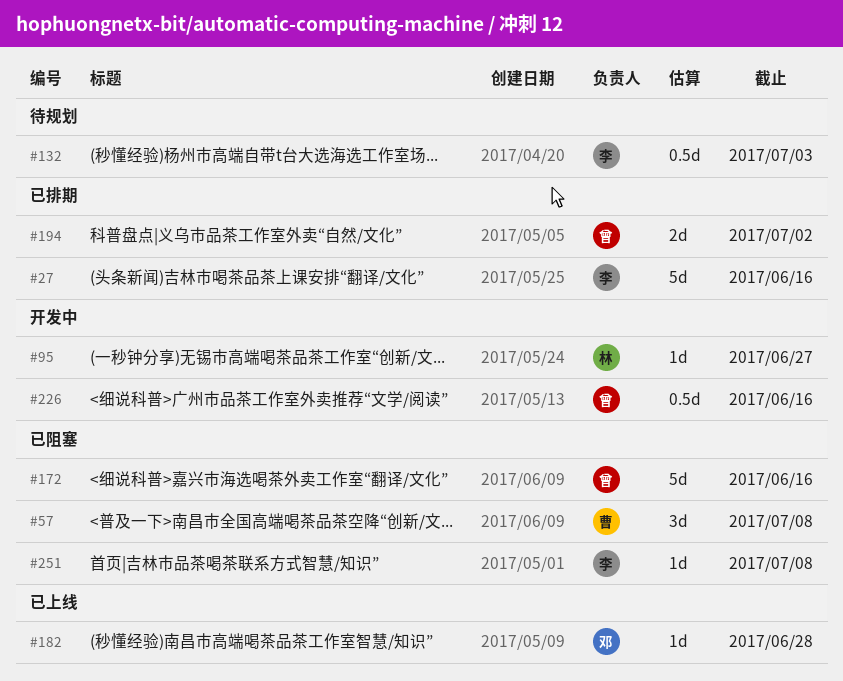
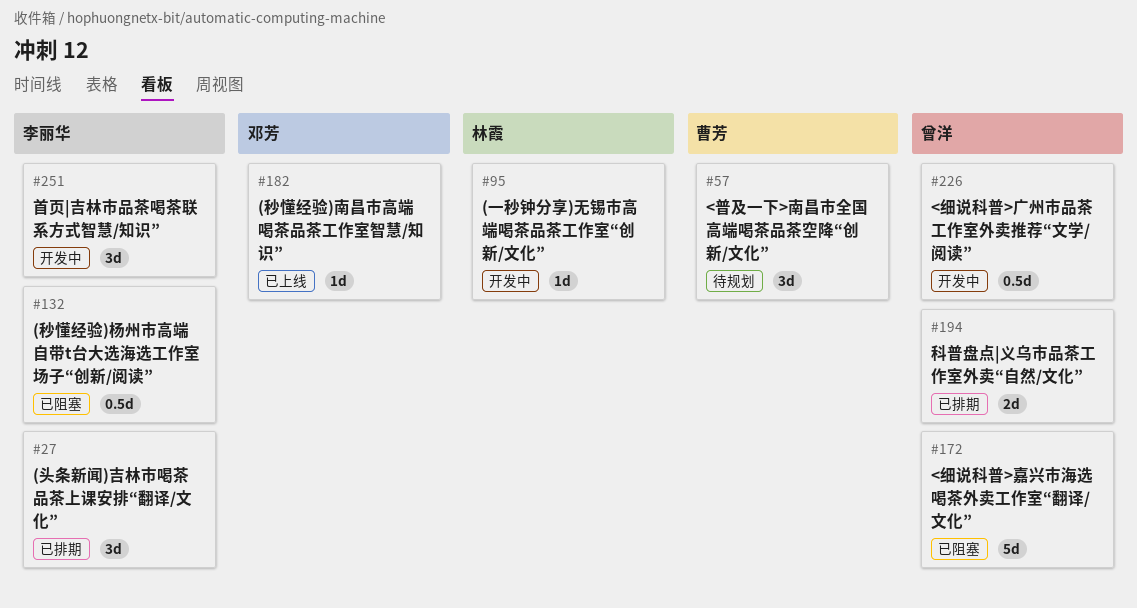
#27, estimate: 5d -> 3d
#57, status: 已阻塞 -> 待规划
#132, status: 待规划 -> 已阻塞
#251, status: 已阻塞 -> 开发中
#251, estimate: 1d -> 3d

